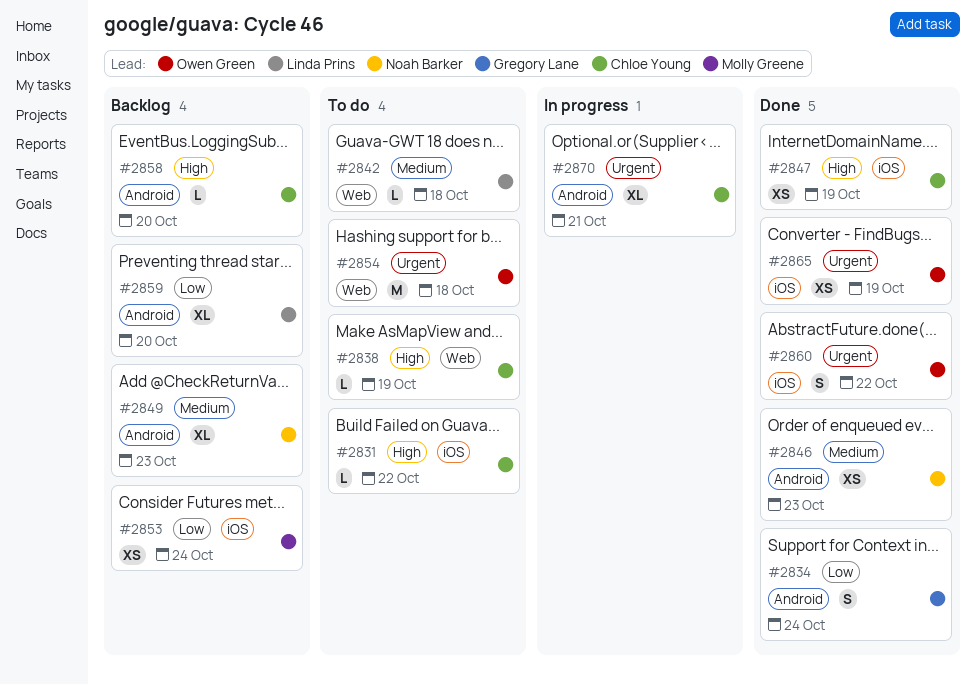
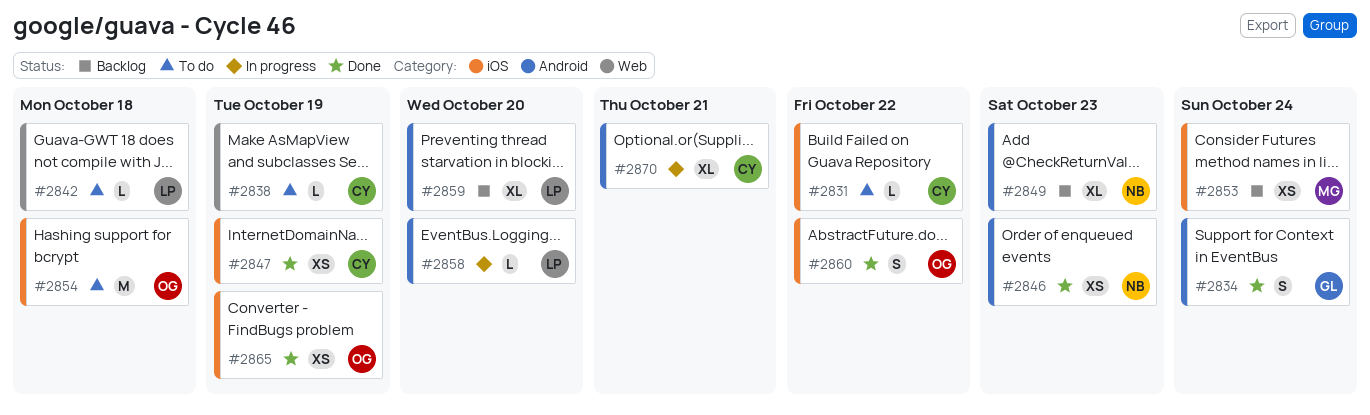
#2854, label: Web -> iOS
#2858, status: Backlog -> In progress
#2858, owner: Chloe Young -> Linda Prins

